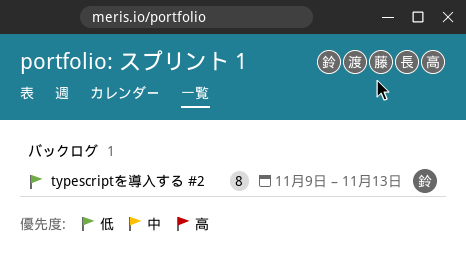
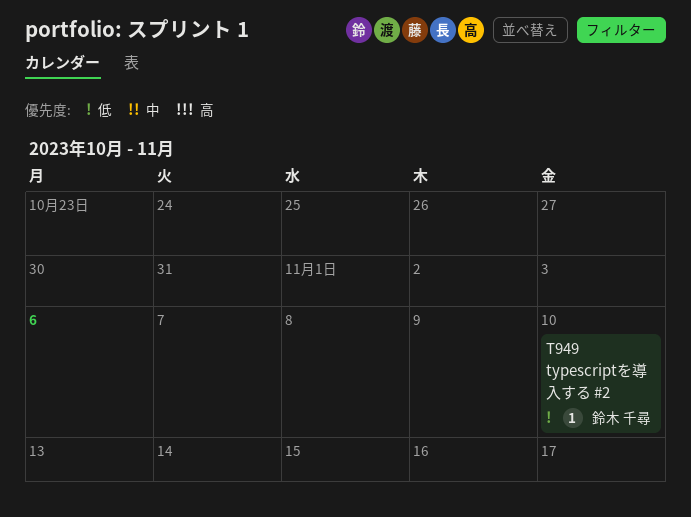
typescriptを導入する #2, estimate: 8 -> 1
typescriptを導入する #2, due: Nov 13 -> Nov 10

